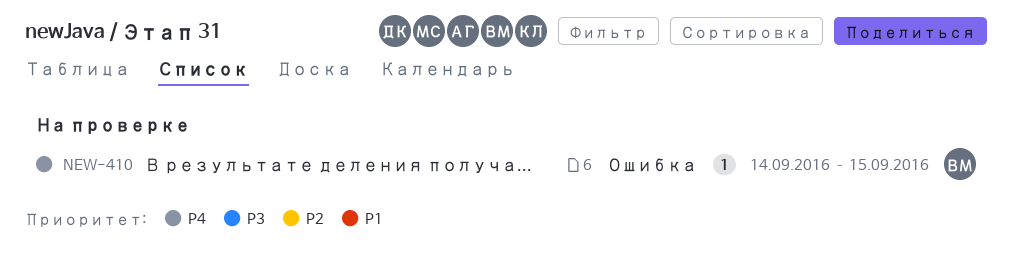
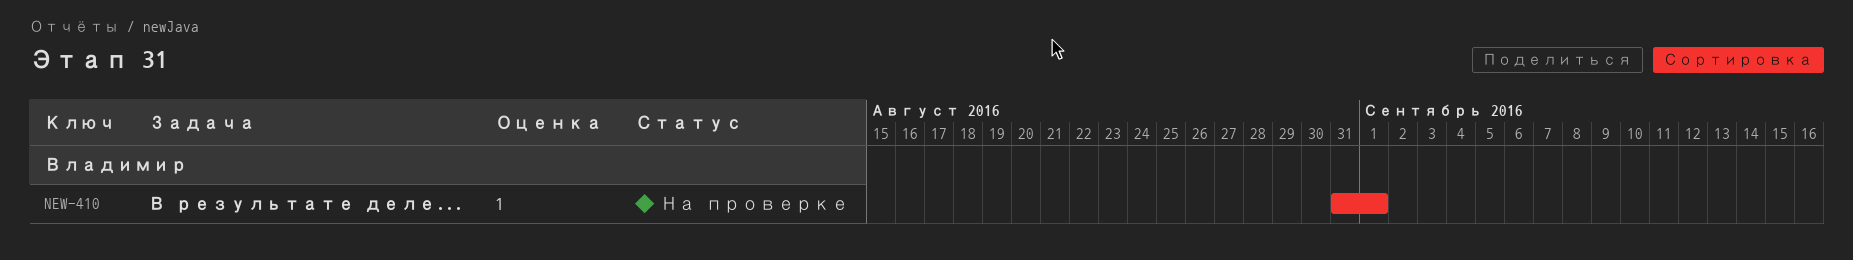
NEW-410, start: Sep 14 -> Aug 31
NEW-410, due: Sep 15 -> Sep 1

